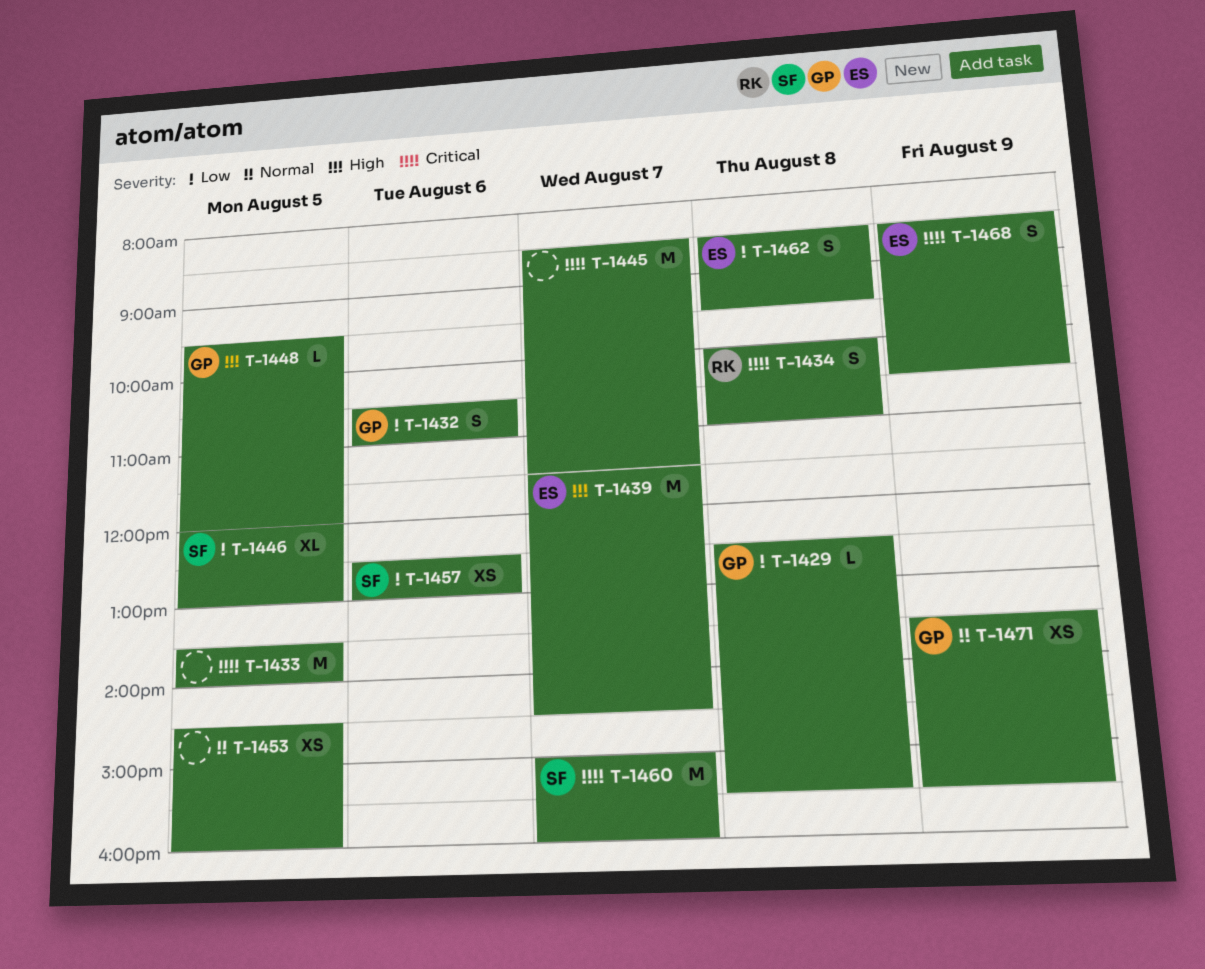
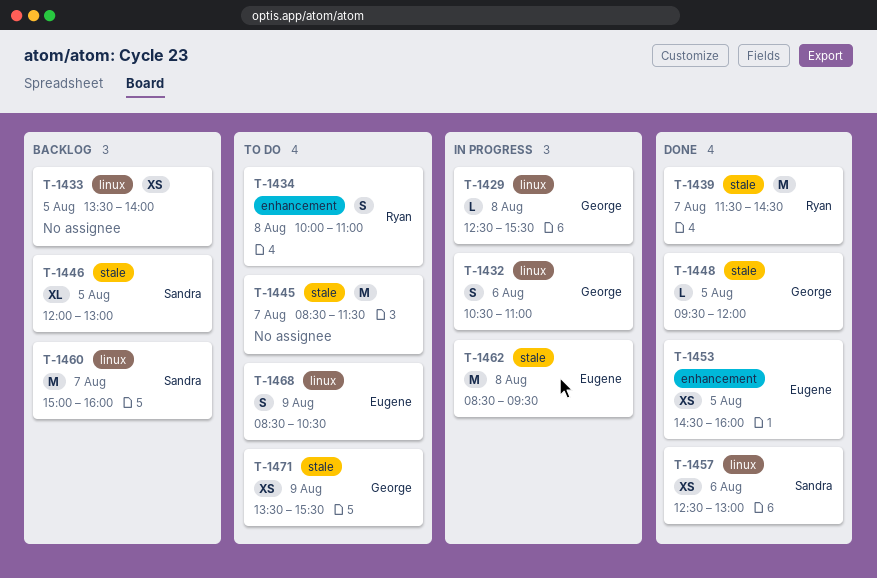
T-1433, estimate: M -> XS
T-1439, owner: Eugene -> Ryan
T-1453, owner: none -> Eugene
T-1462, estimate: S -> M

